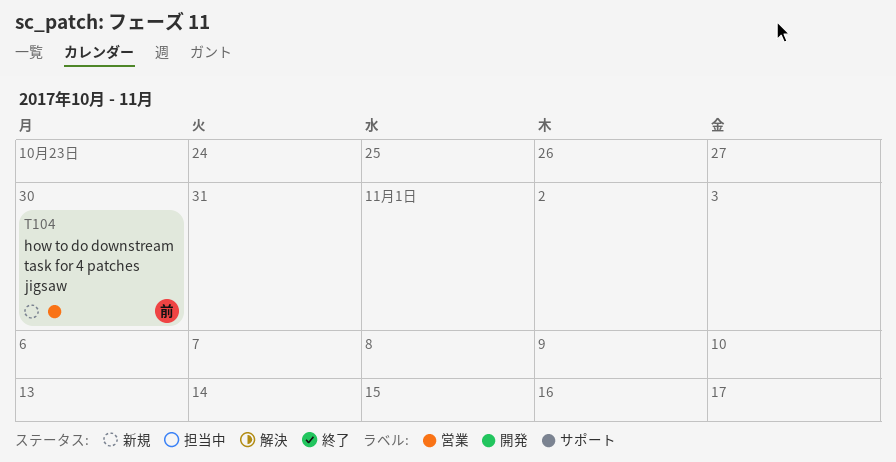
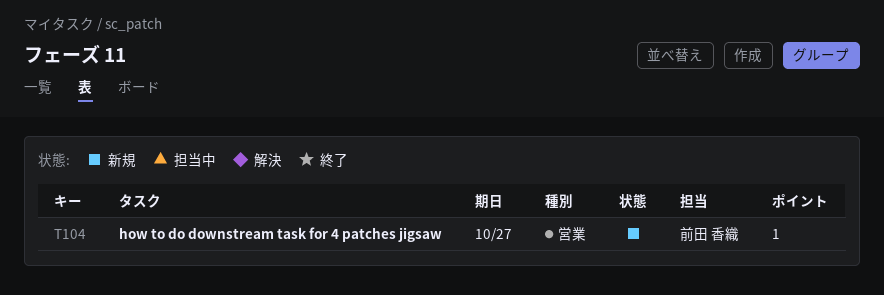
T104, due: Oct 30 -> Oct 27

